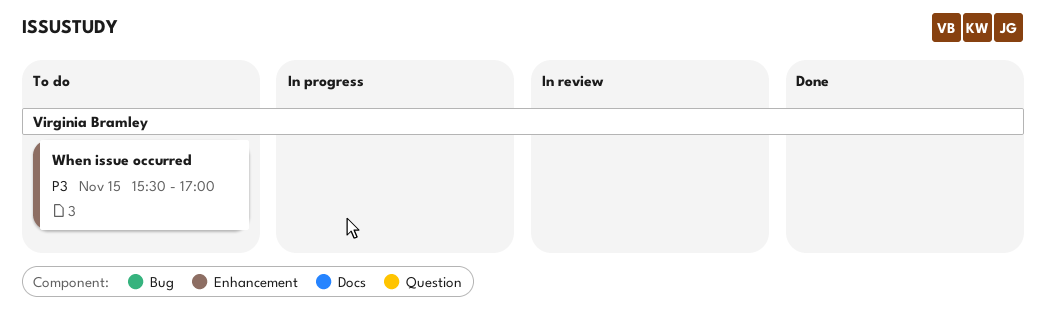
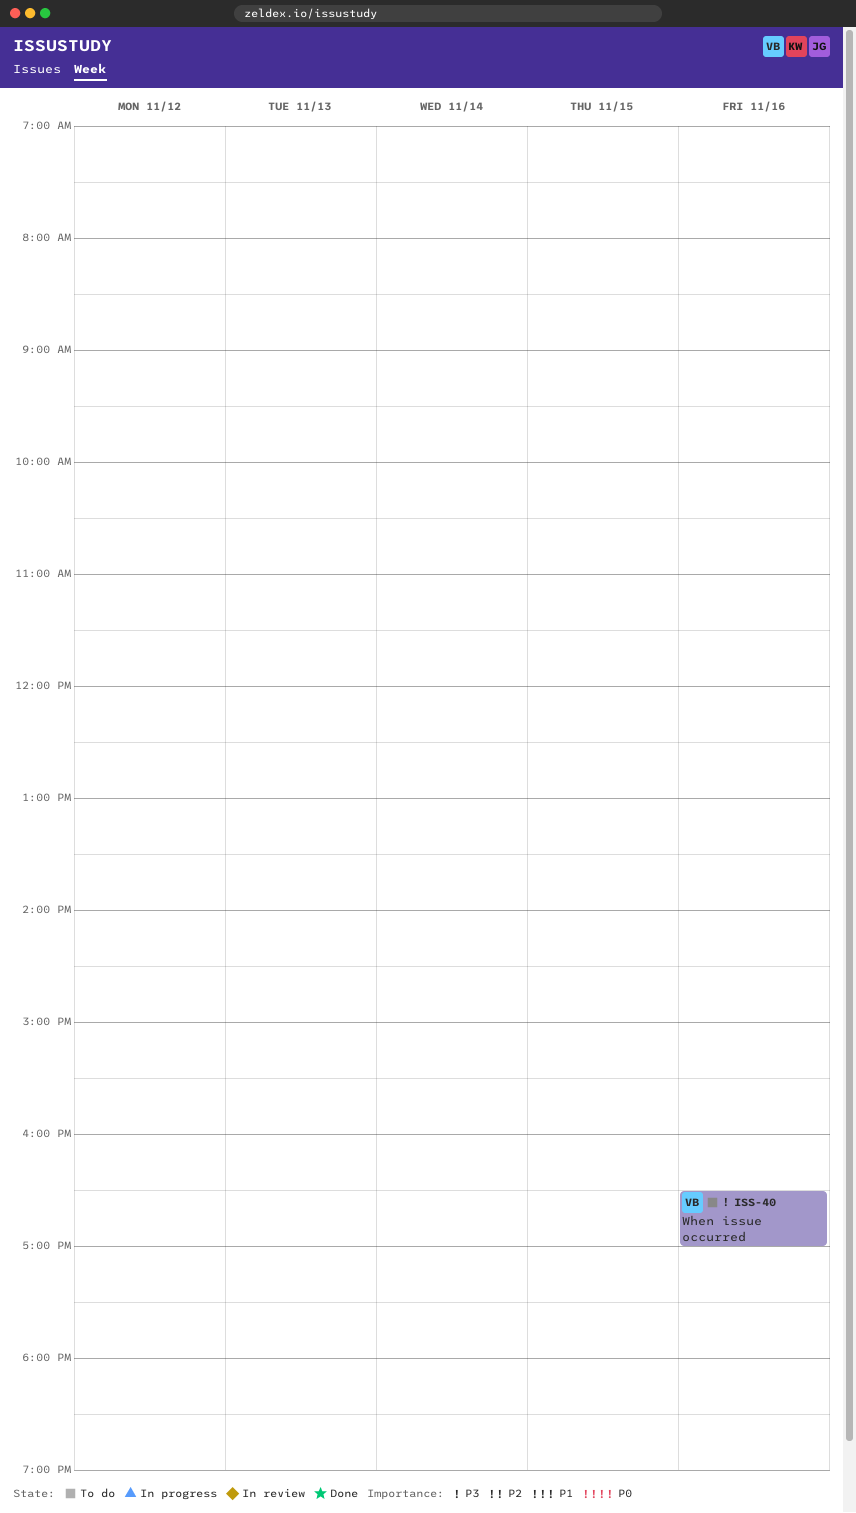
When issue occurred, day: Nov 15 -> Nov 16
When issue occurred, begins: 15:30 -> 16:30

